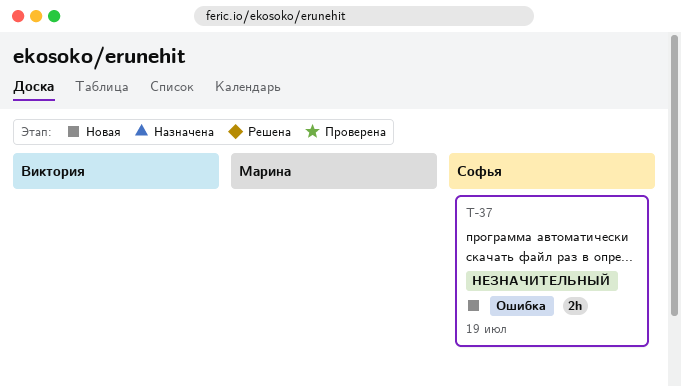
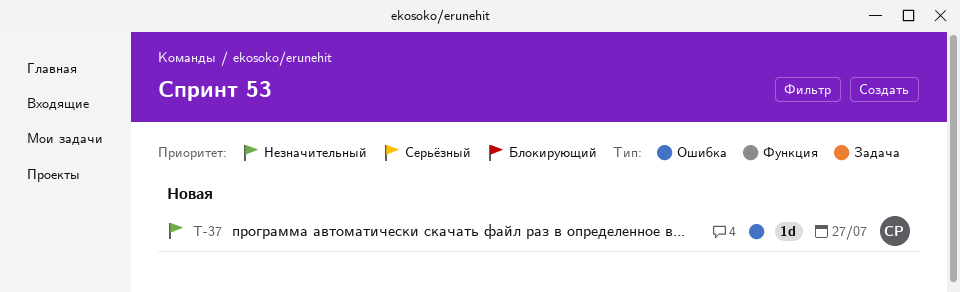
T-37, estimate: 2h -> 1d
T-37, due: Jul 19 -> Jul 27

